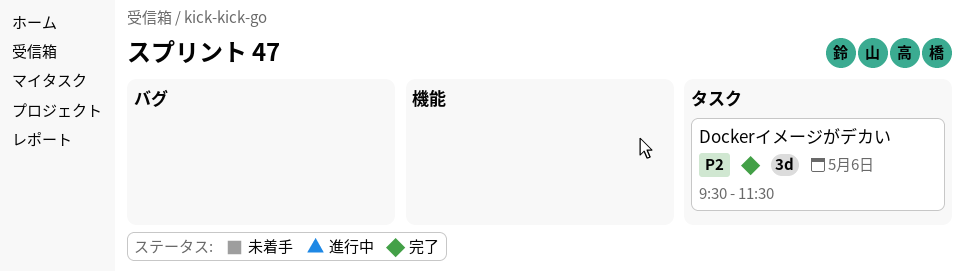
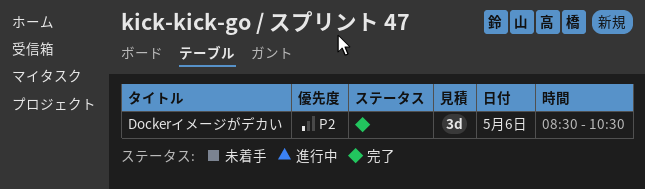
Dockerイメージがデカい, begins: 09:30 -> 08:30
Dockerイメージがデカい, ends: 11:30 -> 10:30

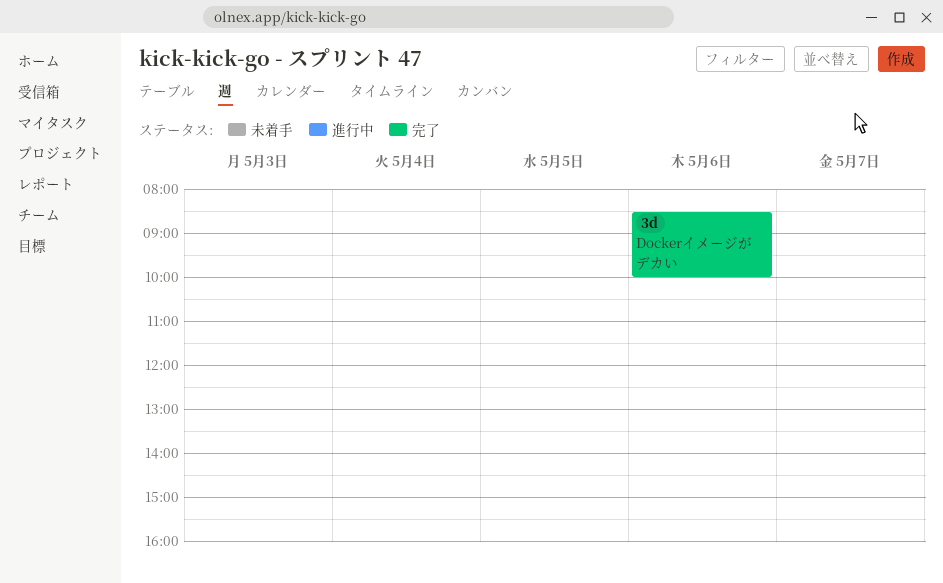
Dockerイメージがデカい, ends: 10:30 -> 10:00

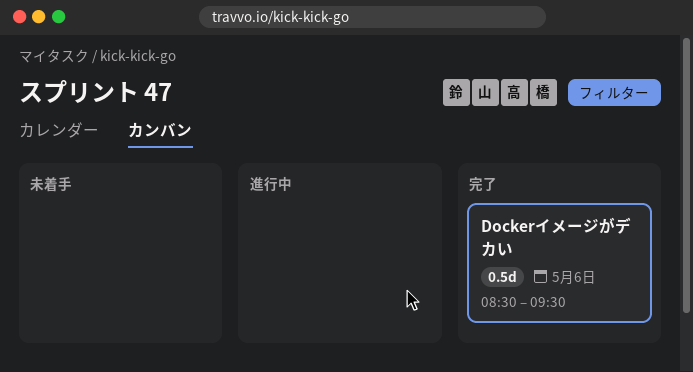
Dockerイメージがデカい, estimate: 3d -> 0.5d
Dockerイメージがデカい, ends: 10:00 -> 09:30

